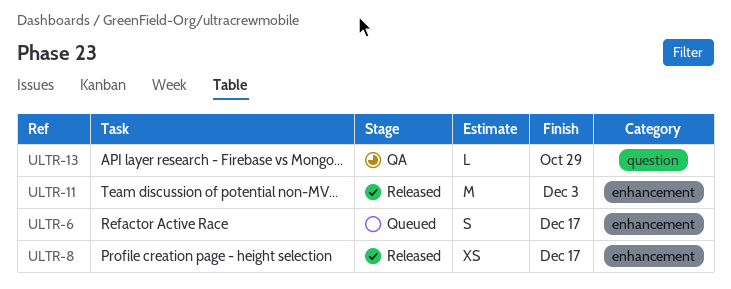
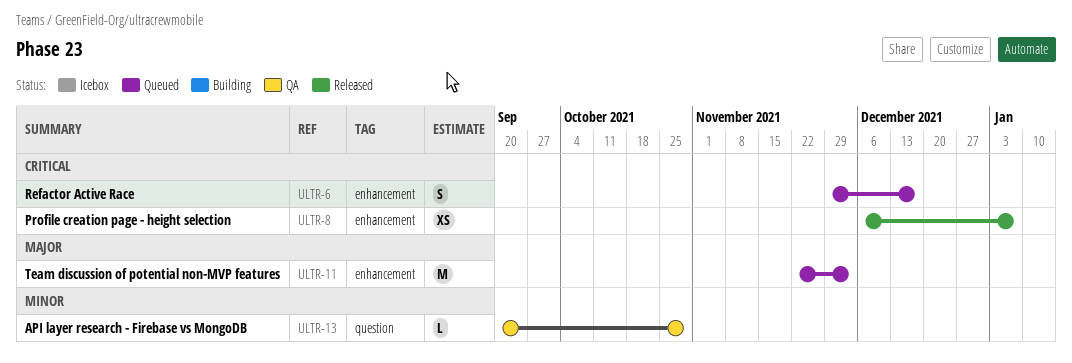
ULTR-8, due: Dec 17 -> Jan 7
ULTR-11, status: Released -> Queued

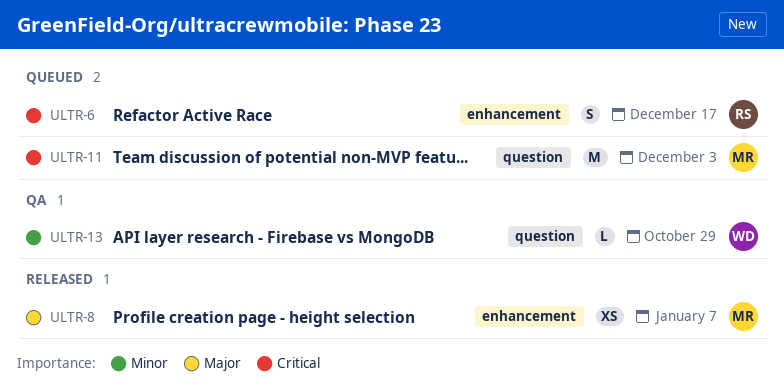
ULTR-8, priority: Critical -> Major
ULTR-11, priority: Major -> Critical
ULTR-11, label: enhancement -> question

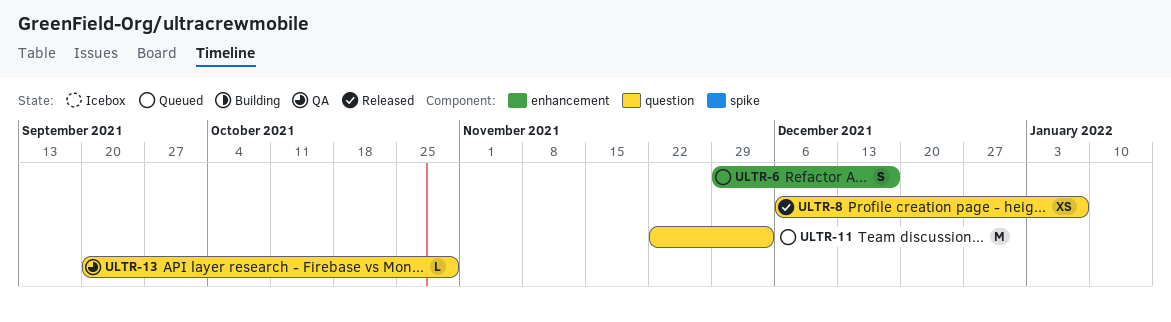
ULTR-8, label: enhancement -> question

